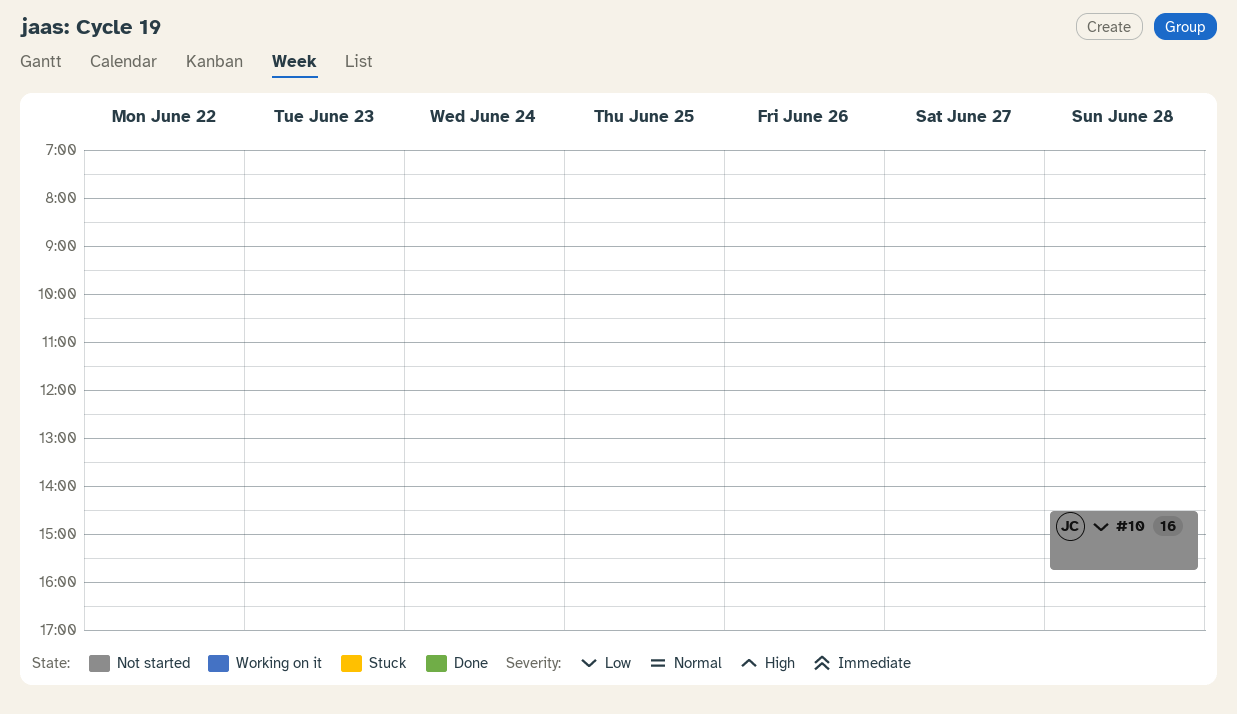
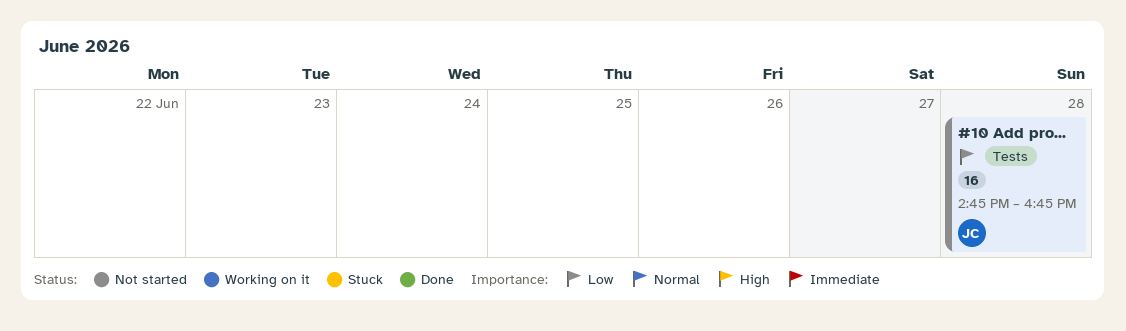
#10, begins: 14:30 -> 14:45
#10, ends: 15:45 -> 16:45

